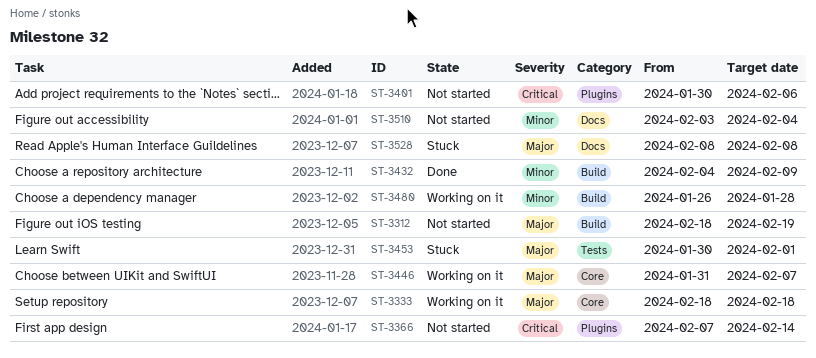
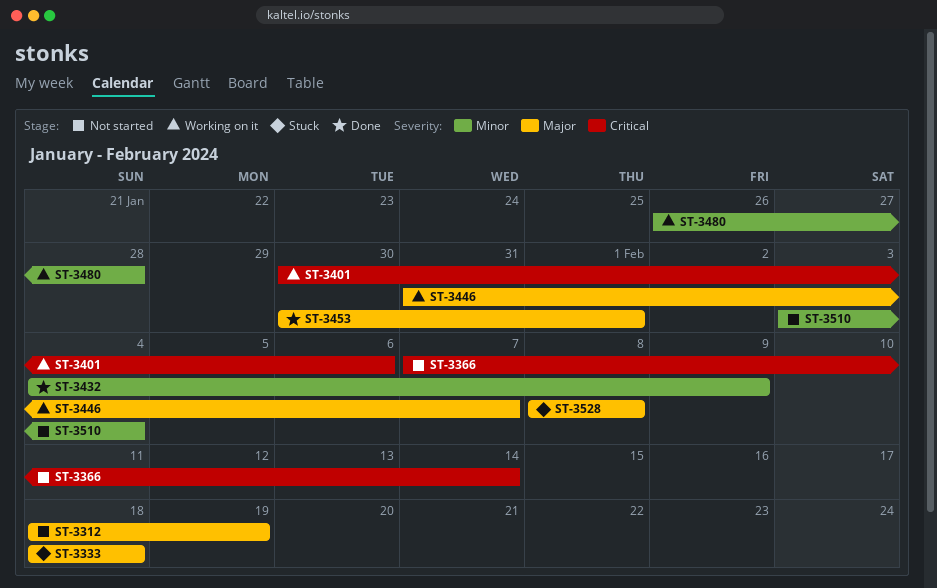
ST-3333, status: Working on it -> Stuck
ST-3401, status: Not started -> Working on it
ST-3453, status: Stuck -> Done

